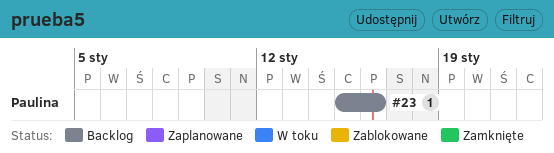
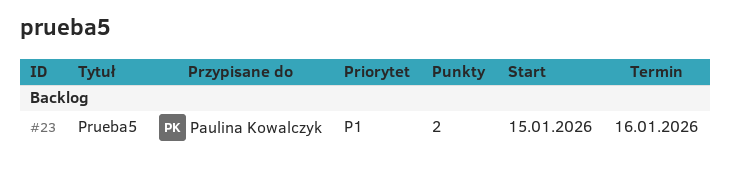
#23, estimate: 1 -> 2

